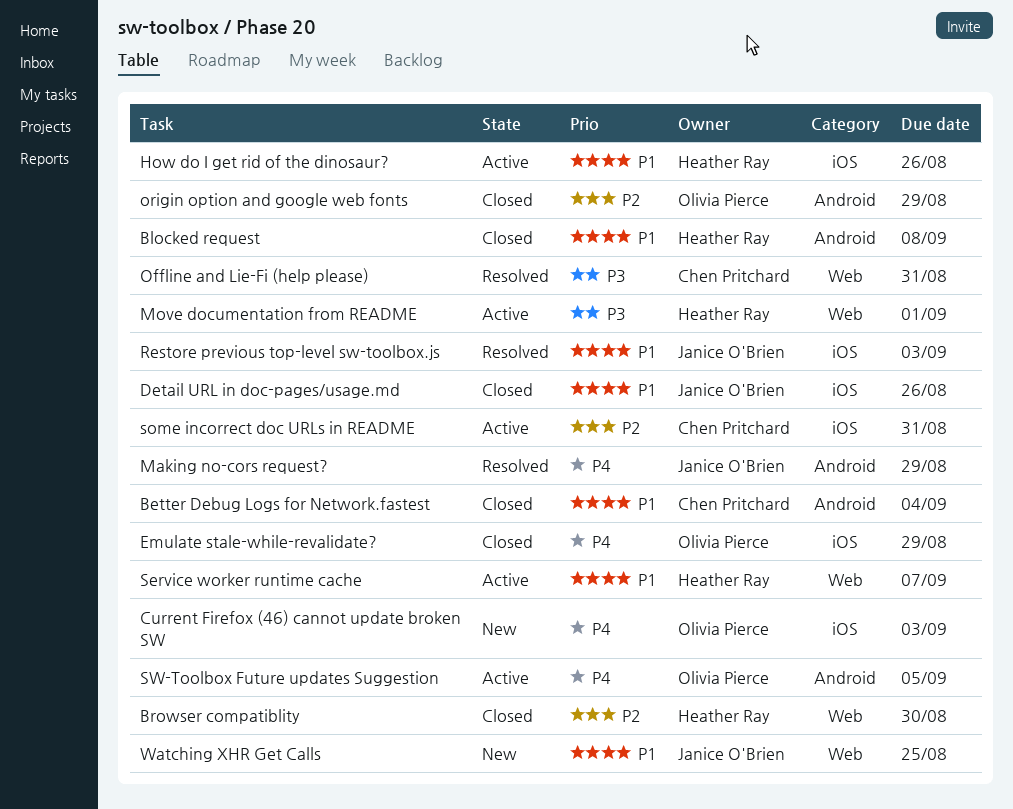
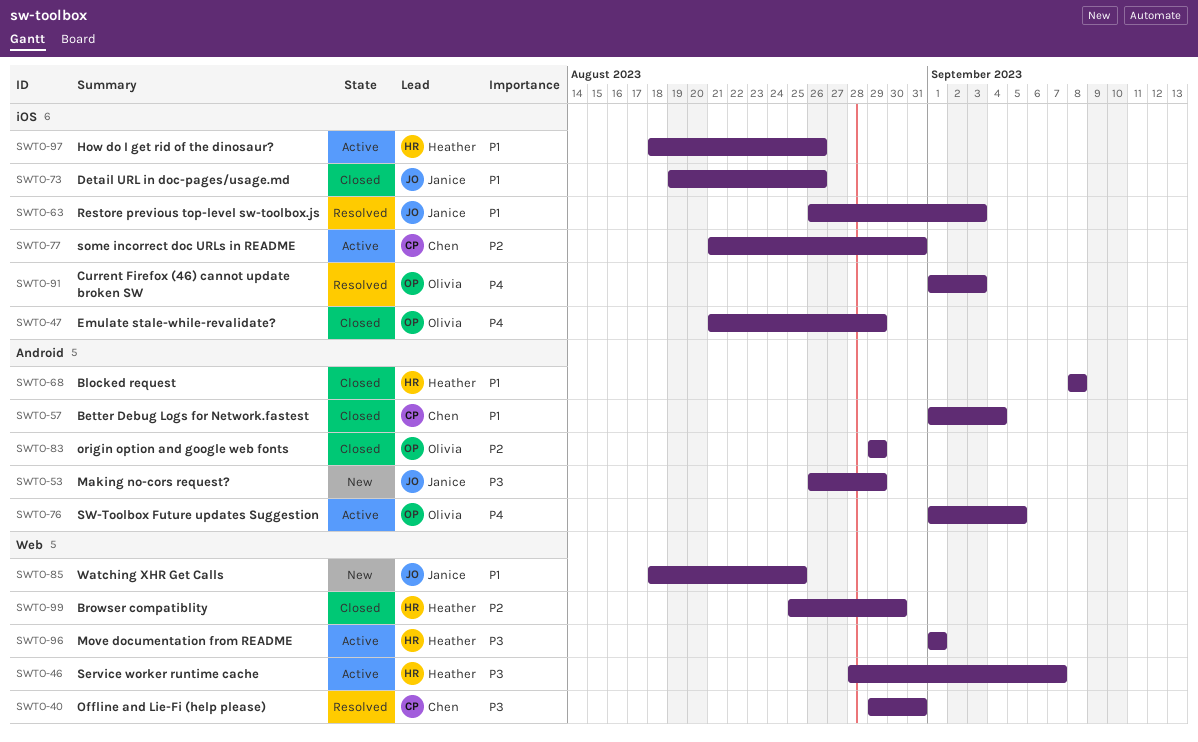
Current Firefox (46) cannot update broken SW, status: New -> Resolved
Making no-cors request?, status: Resolved -> New
Making no-cors request?, priority: P4 -> P3
Service worker runtime cache, priority: P1 -> P3

